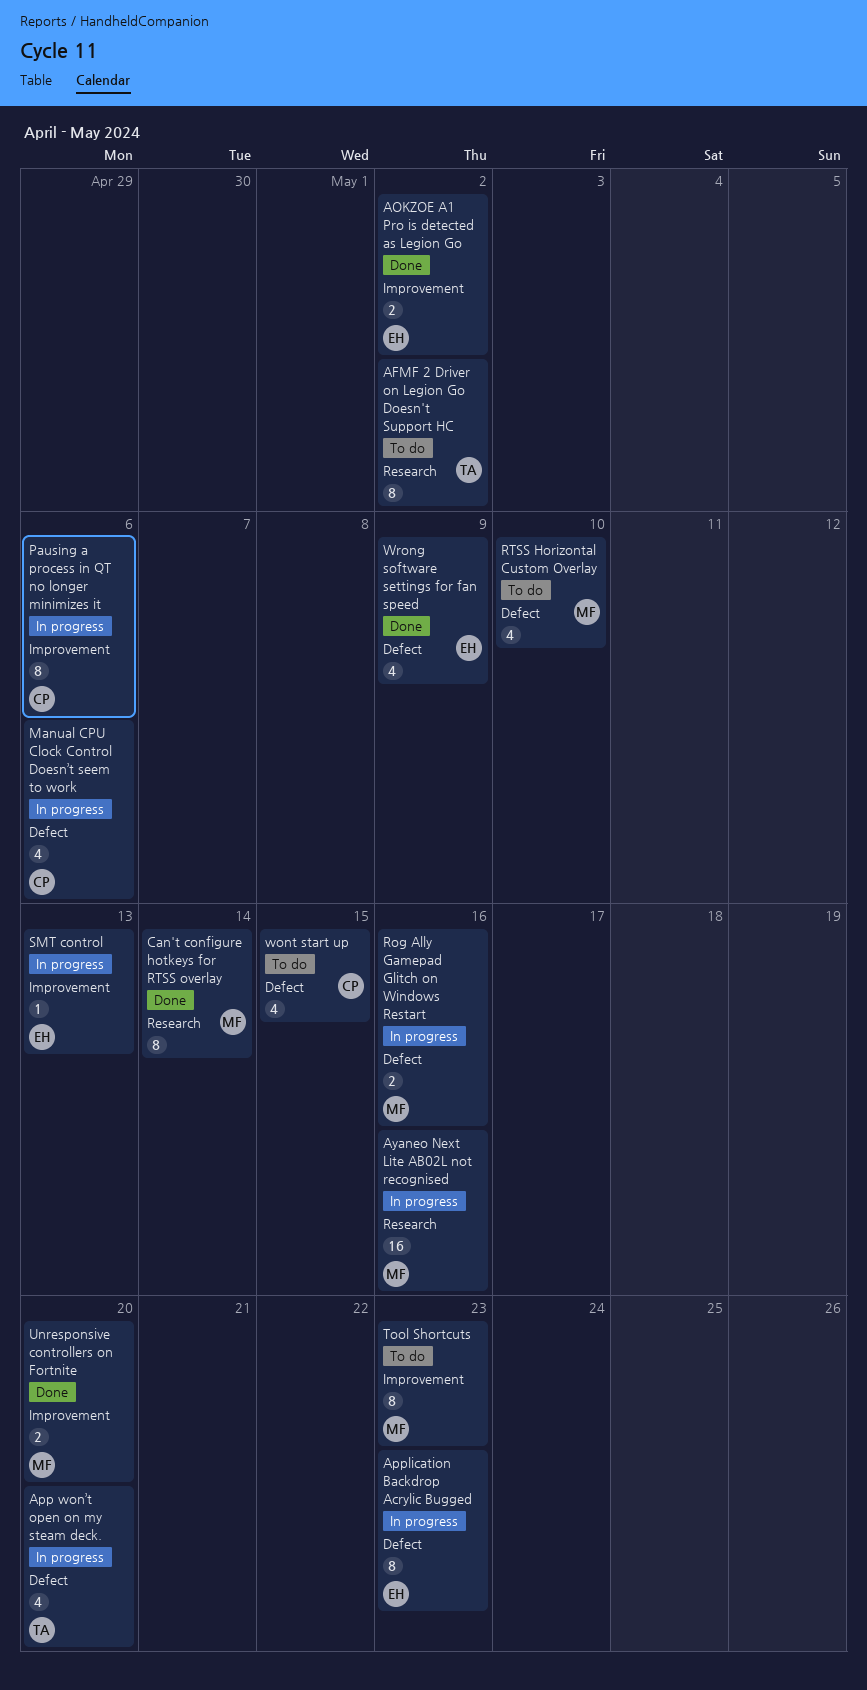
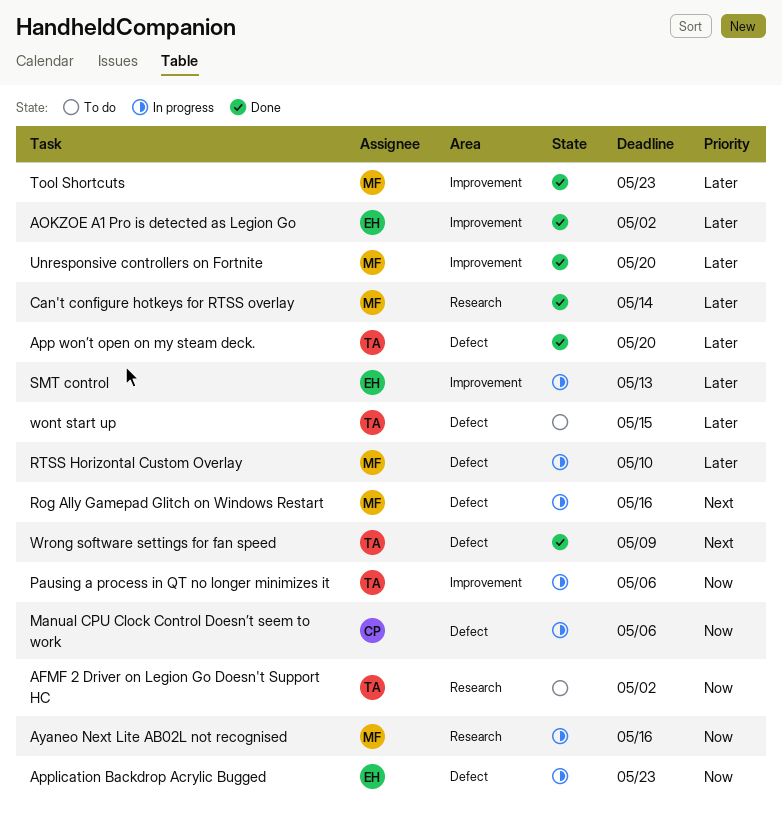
App won’t open on my steam deck., status: In progress -> Done
Pausing a process in QT no longer minimizes it, owner: CP -> TA
RTSS Horizontal Custom Overlay, status: To do -> In progress
Tool Shortcuts, status: To do -> Done
wont start up, owner: CP -> TA
Wrong software settings for fan speed, owner: EH -> TA

